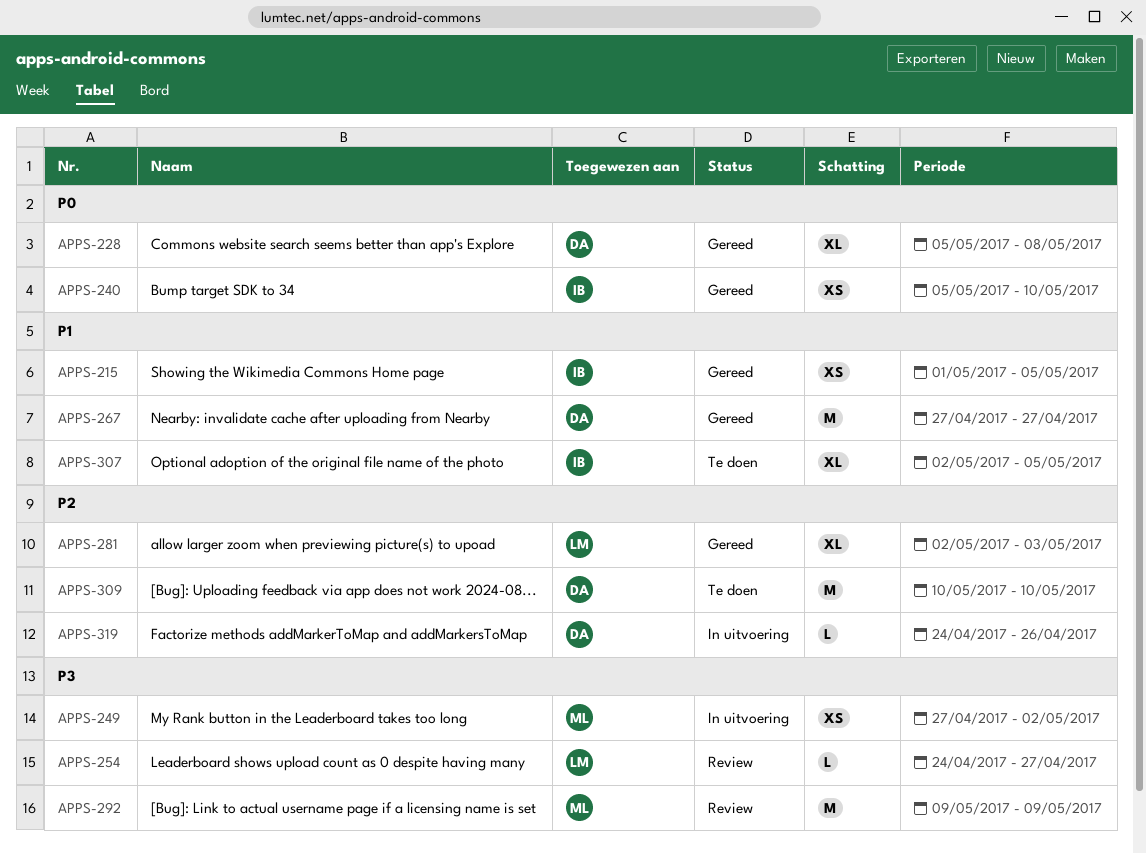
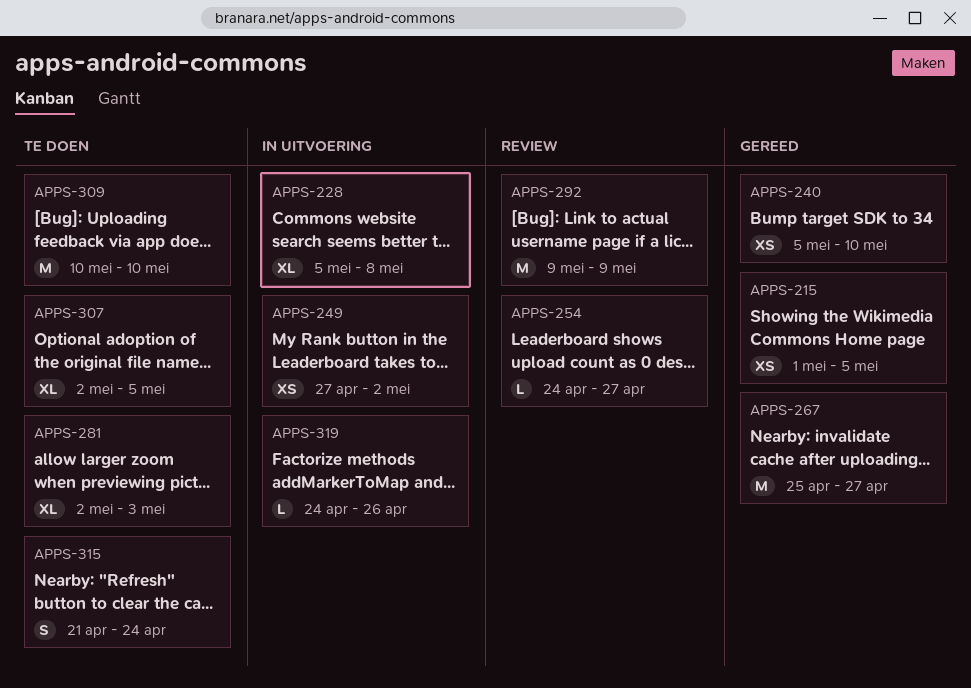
APPS-228, status: Gereed -> In uitvoering
APPS-267, start: Apr 27 -> Apr 25
APPS-281, status: Gereed -> Te doen
APPS-315: none -> present

